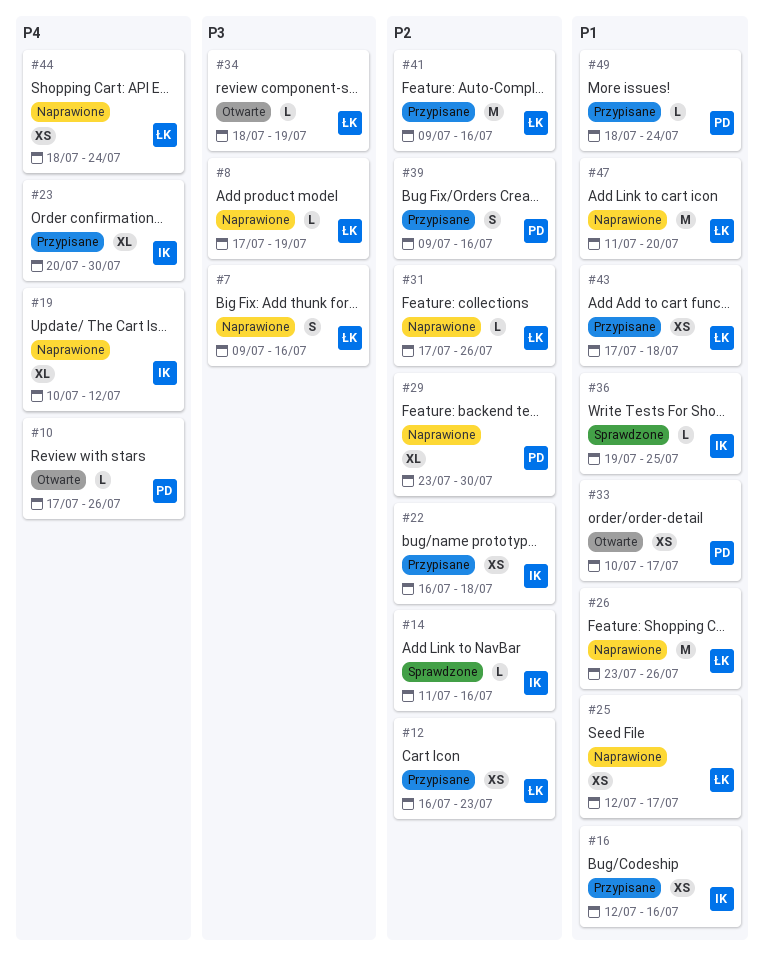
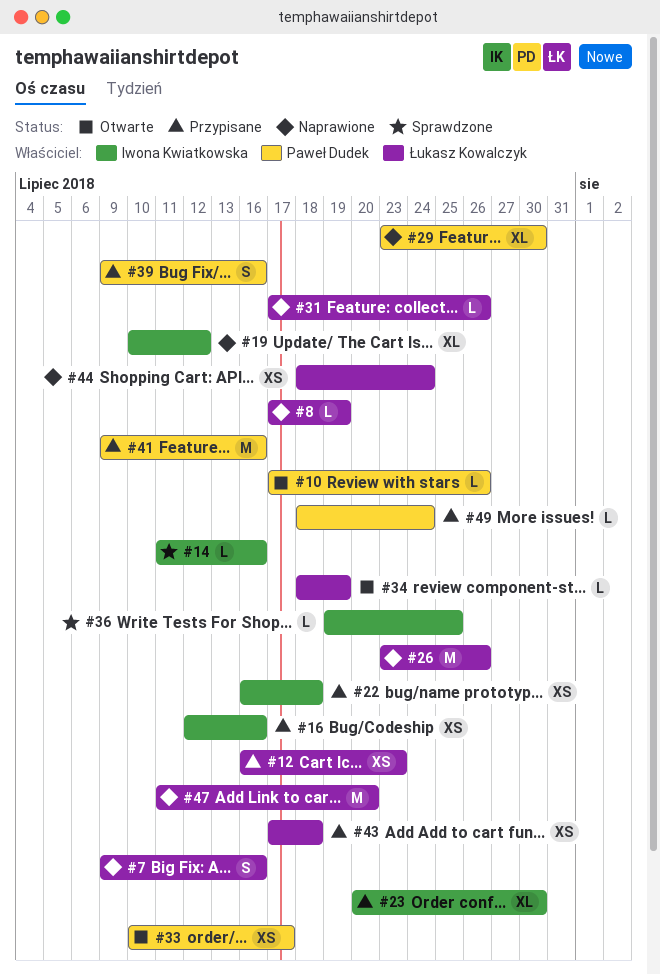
#25: present -> none
#41, owner: Łukasz Kowalczyk -> Paweł Dudek

